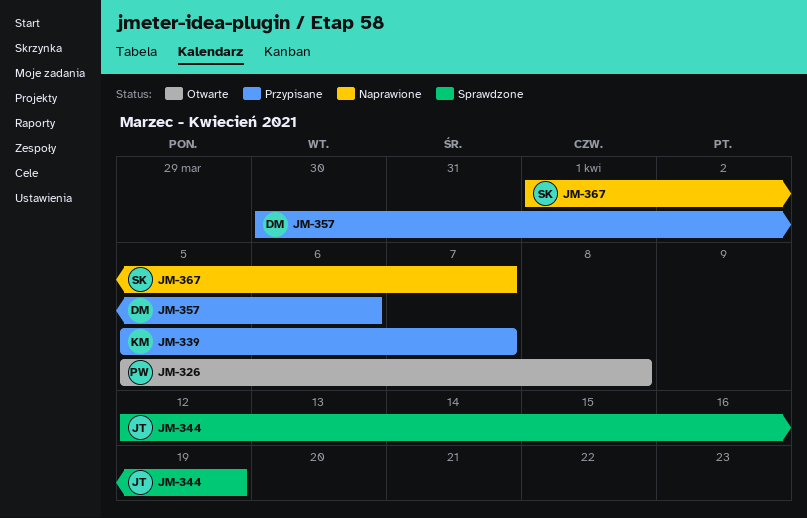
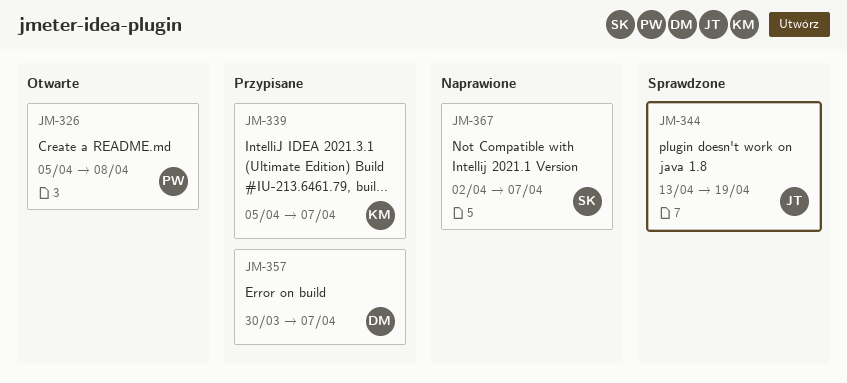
JM-344, start: Apr 12 -> Apr 13
JM-357, due: Apr 6 -> Apr 7
JM-367, start: Apr 1 -> Apr 2

